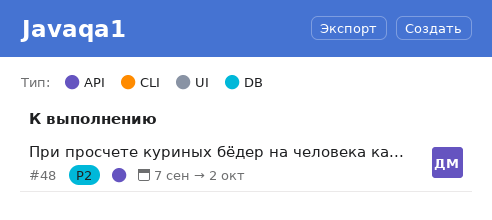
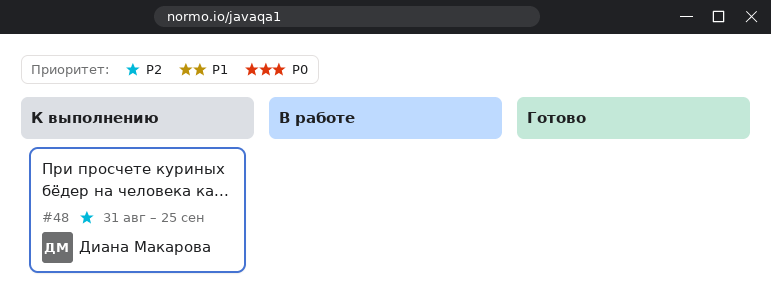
#48, start: Sep 7 -> Aug 31
#48, due: Oct 2 -> Sep 25

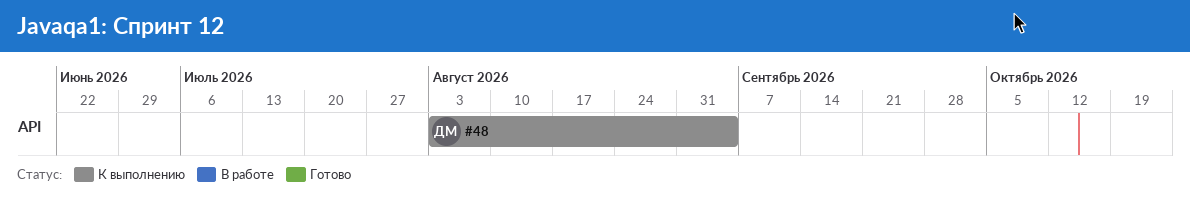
#48, start: Aug 31 -> Aug 3
#48, due: Sep 25 -> Sep 4

